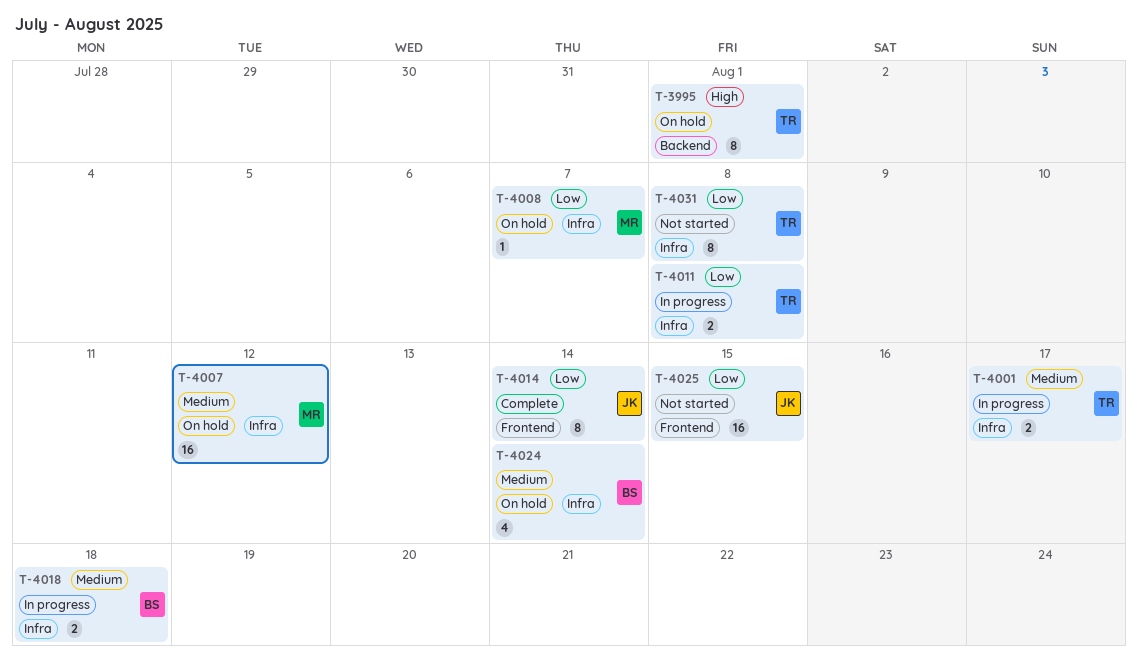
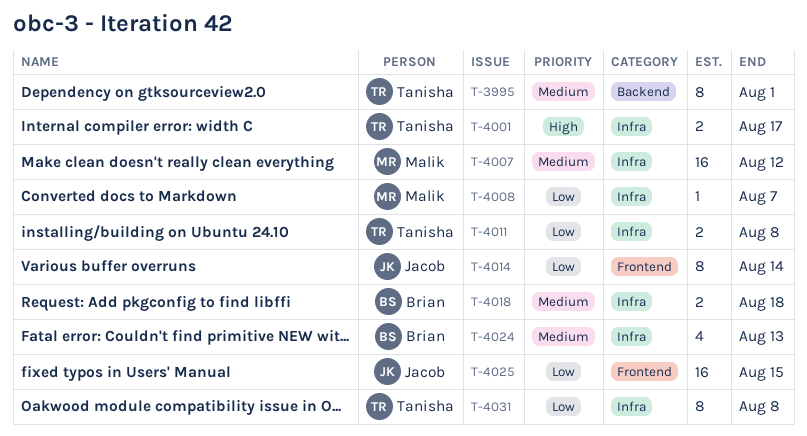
T-3995, priority: High -> Medium
T-4001, priority: Medium -> High
T-4024, due: Aug 14 -> Aug 13

